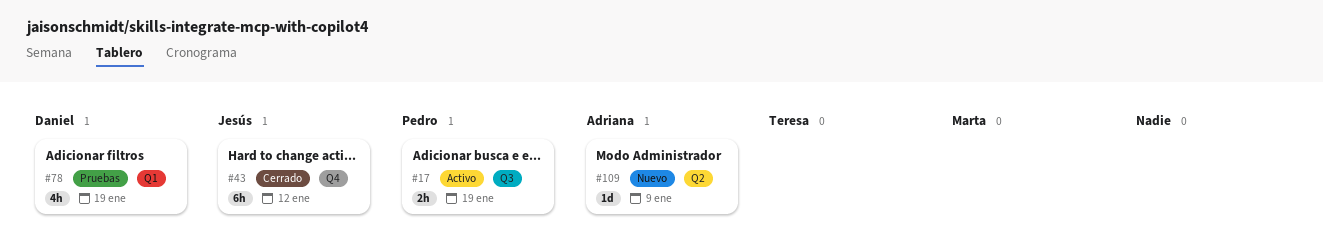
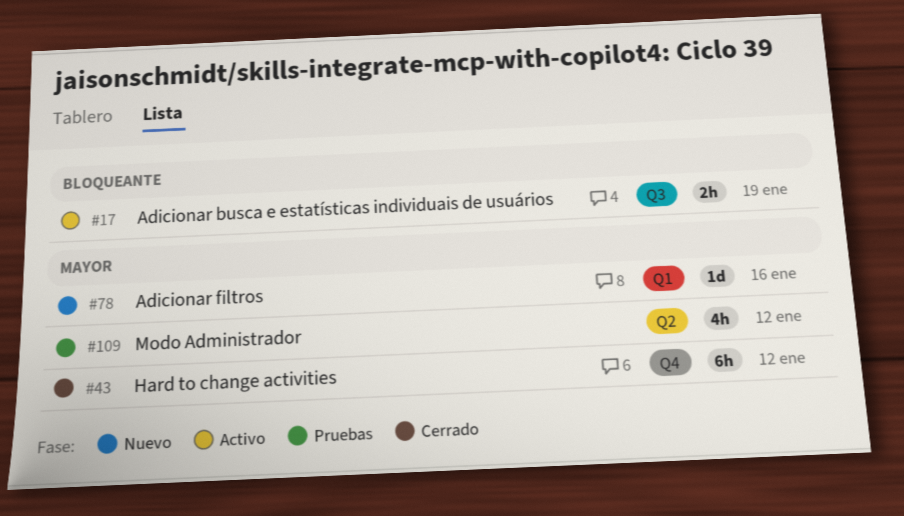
#78, status: Pruebas -> Nuevo
#78, estimate: 4h -> 1d
#78, due: Jan 19 -> Jan 16
#109, status: Nuevo -> Pruebas
#109, estimate: 1d -> 4h
#109, due: Jan 9 -> Jan 12

